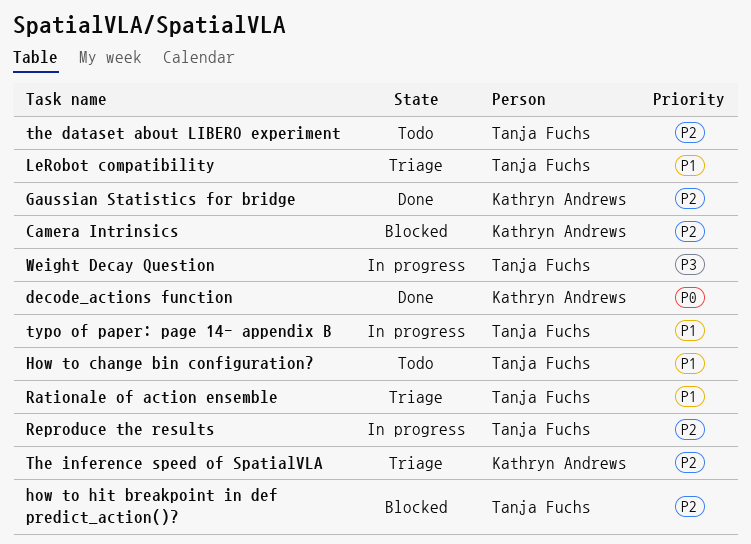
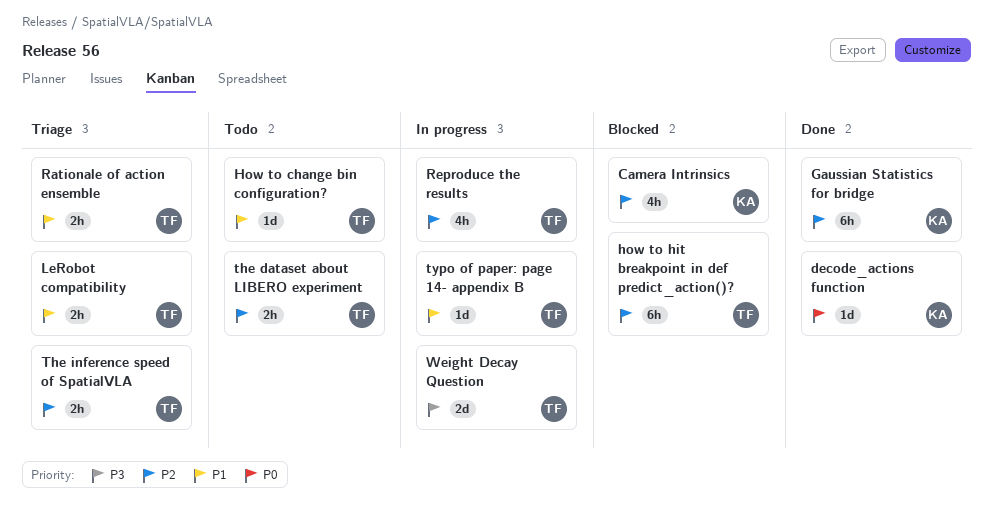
The inference speed of SpatialVLA, owner: Kathryn Andrews -> Tanja Fuchs

